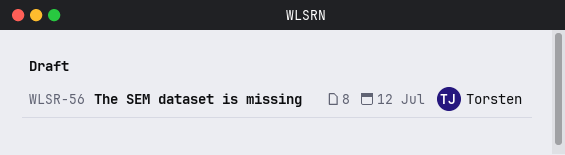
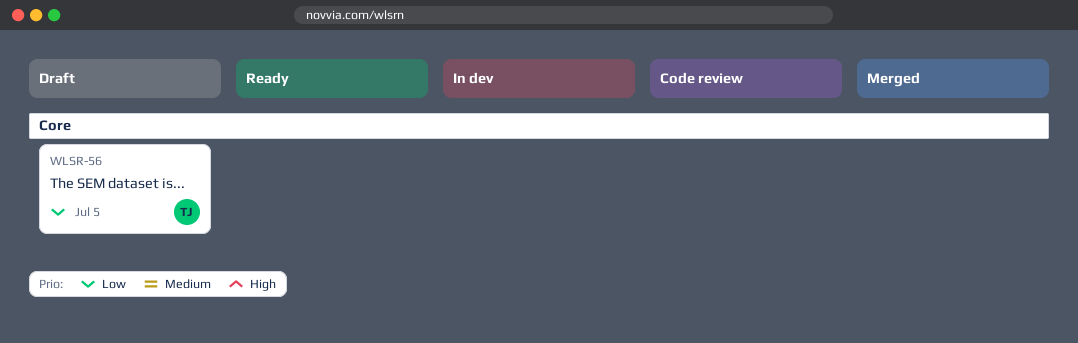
WLSR-56, due: Jul 12 -> Jul 5

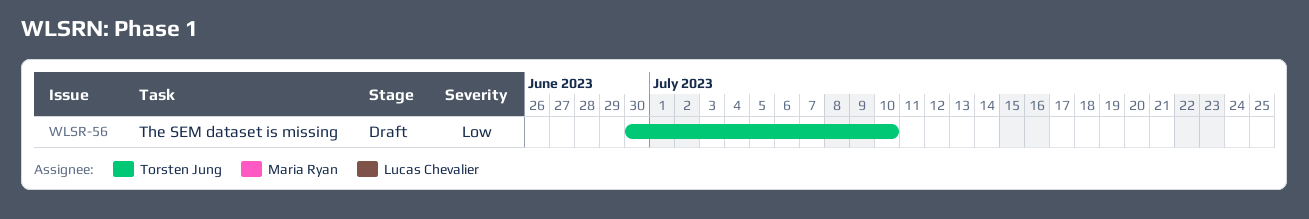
WLSR-56, due: Jul 5 -> Jul 10

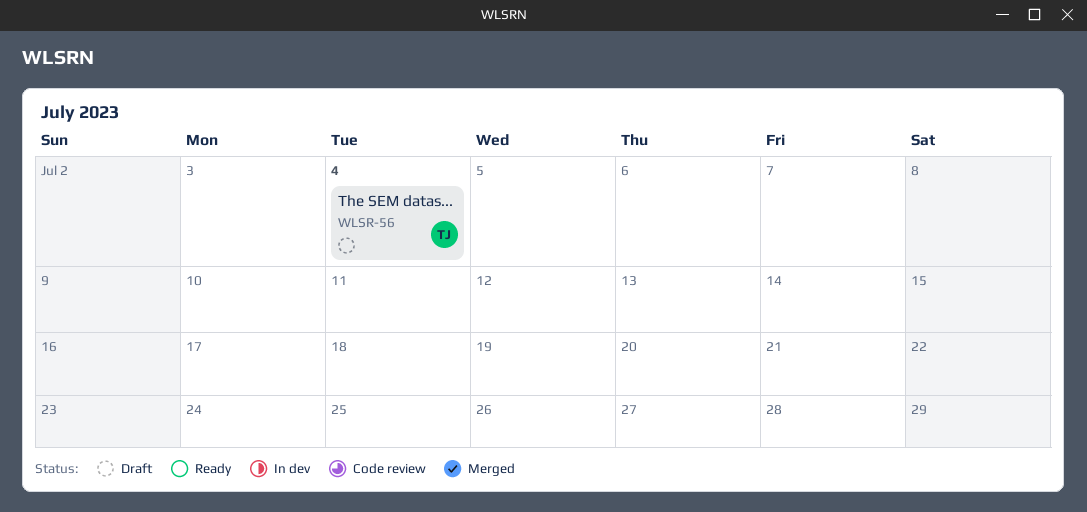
WLSR-56, due: Jul 10 -> Jul 4

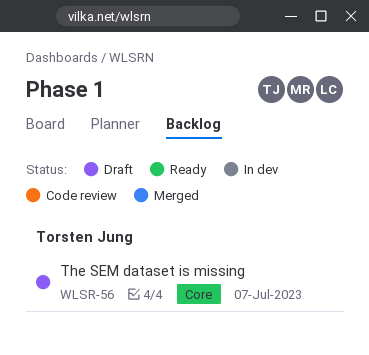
WLSR-56, due: Jul 4 -> Jul 7

